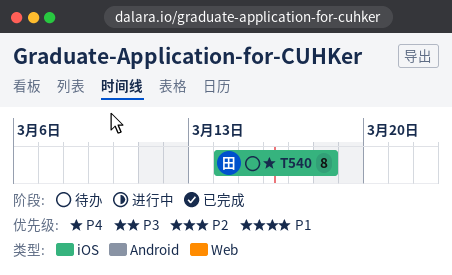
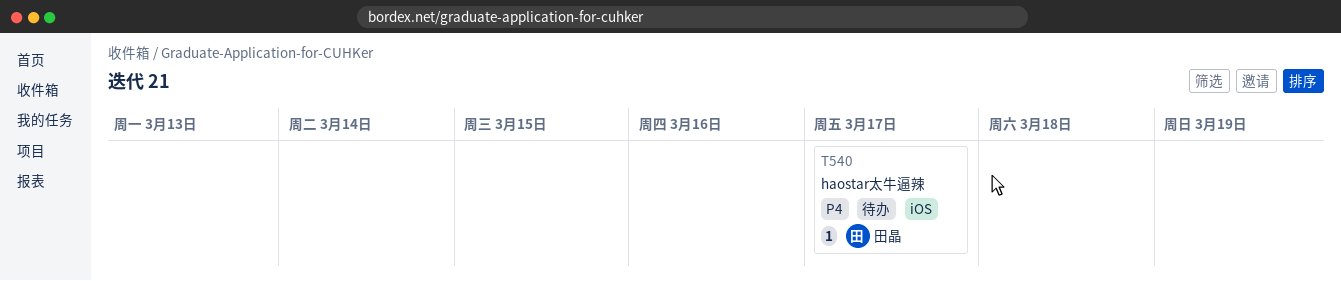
T540, estimate: 8 -> 1
T540, due: Mar 18 -> Mar 17

